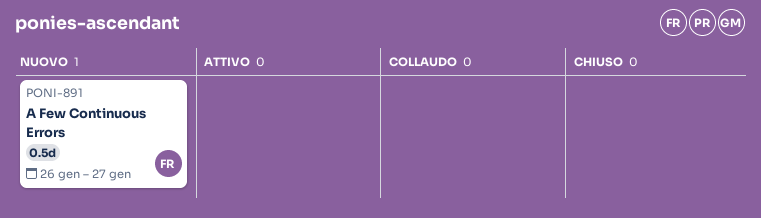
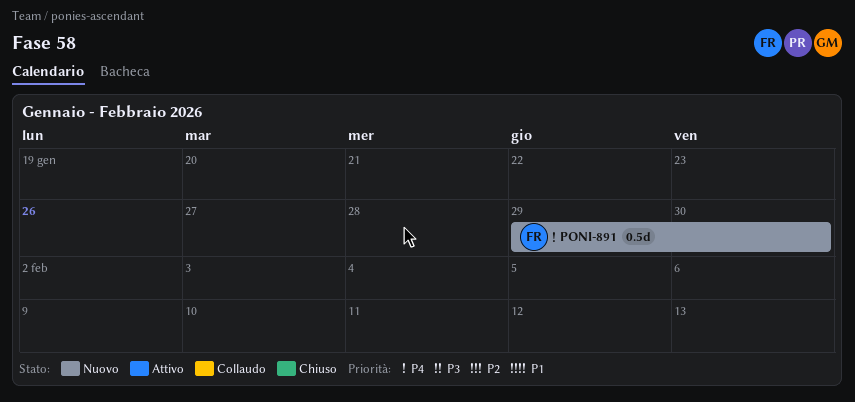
PONI-891, start: Jan 26 -> Jan 29
PONI-891, due: Jan 27 -> Jan 30

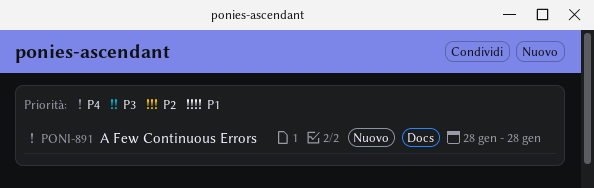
PONI-891, start: Jan 29 -> Jan 28
PONI-891, due: Jan 30 -> Jan 28

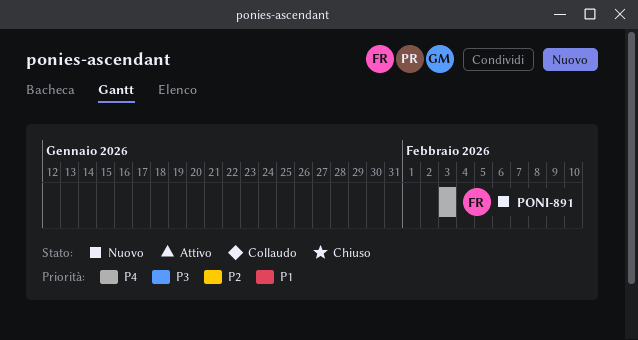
PONI-891, start: Jan 28 -> Feb 3
PONI-891, due: Jan 28 -> Feb 3

